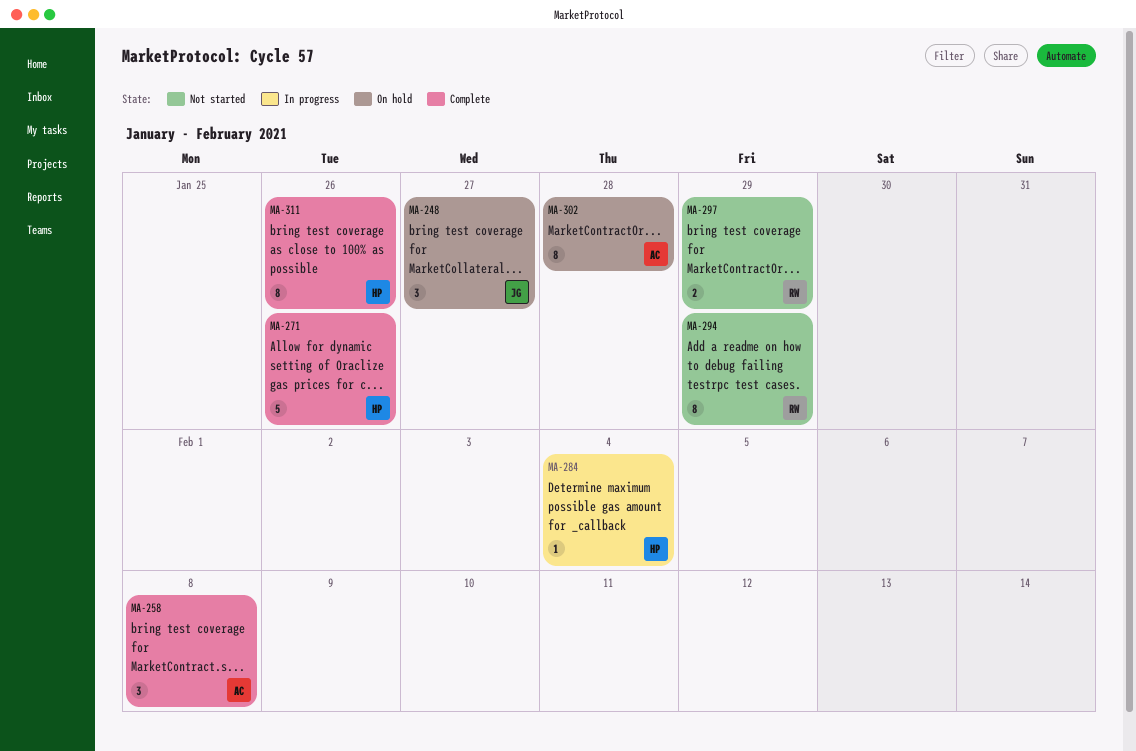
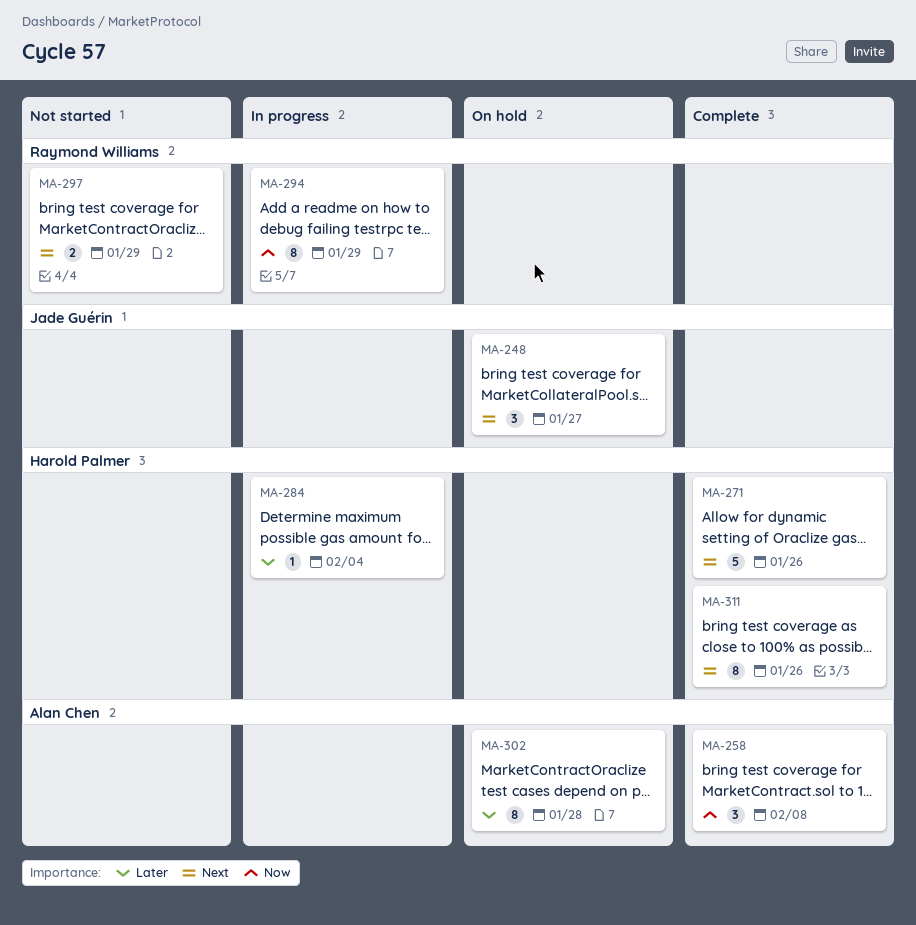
MA-294, status: Not started -> In progress

